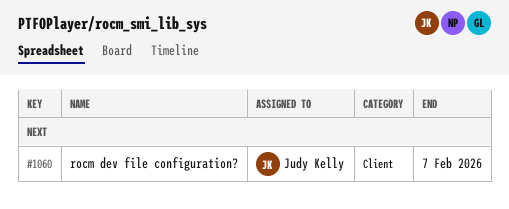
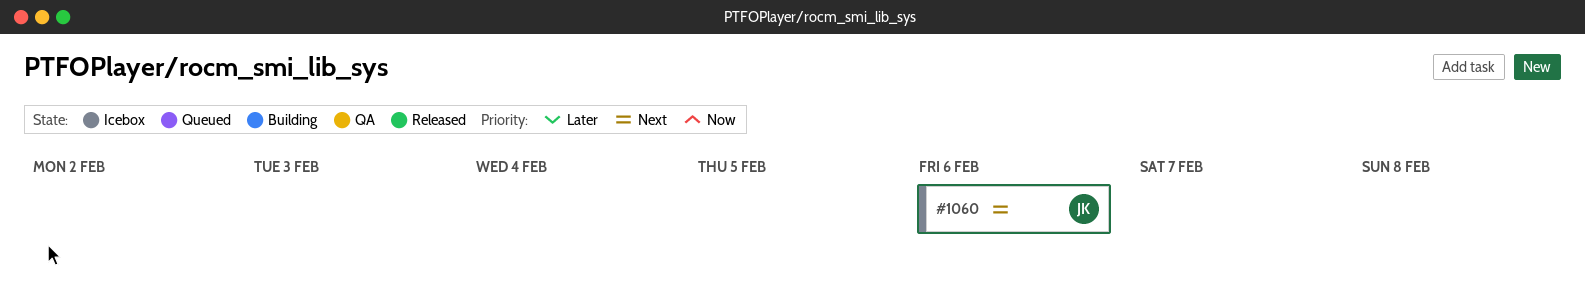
#1060, due: Feb 7 -> Feb 6

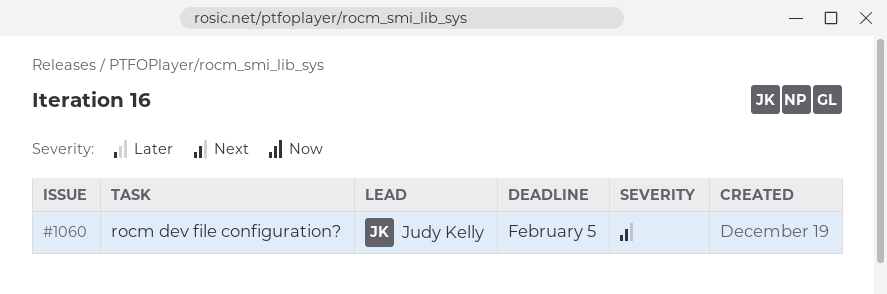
#1060, due: Feb 6 -> Feb 5

